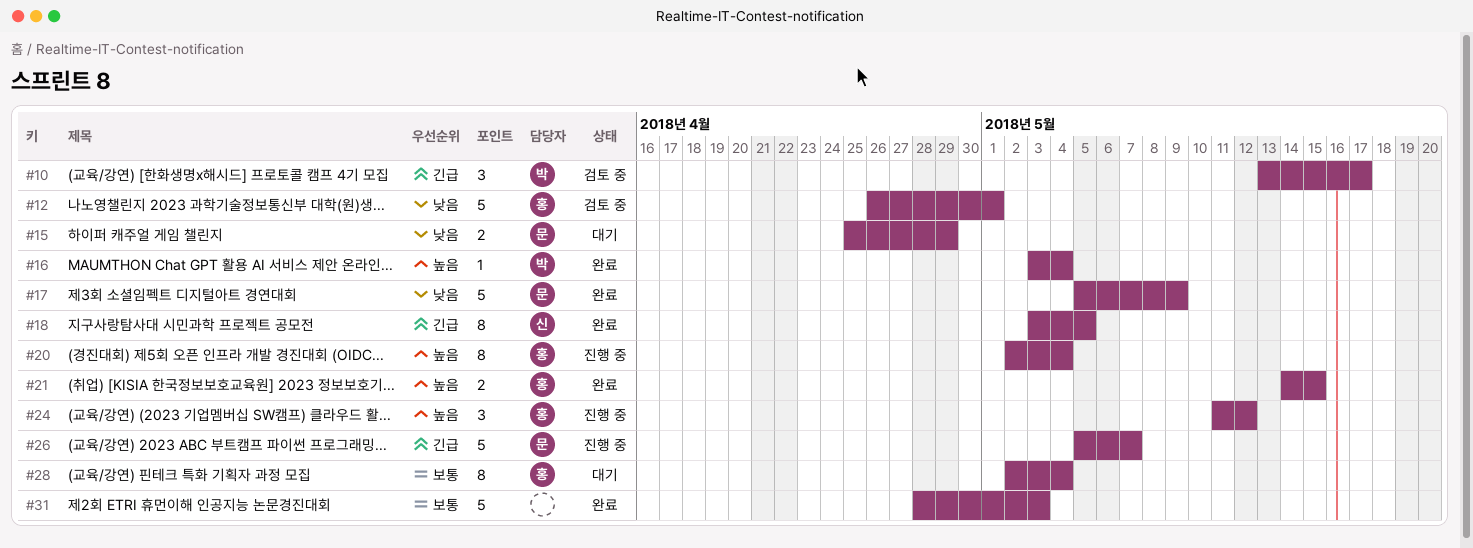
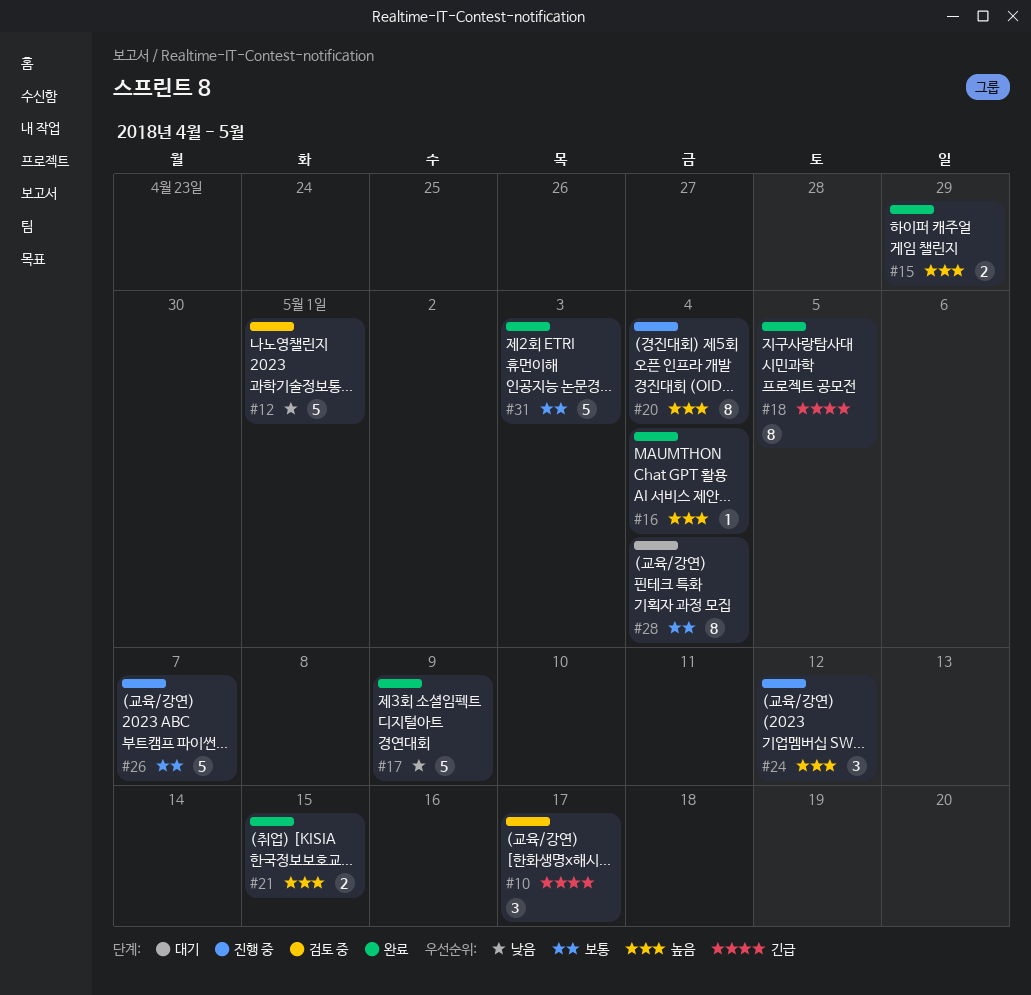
#15, status: 대기 -> 완료
#15, priority: 낮음 -> 높음
#26, priority: 긴급 -> 보통

